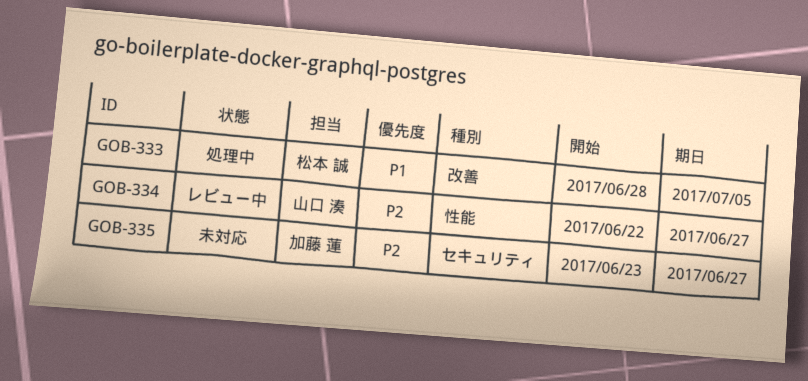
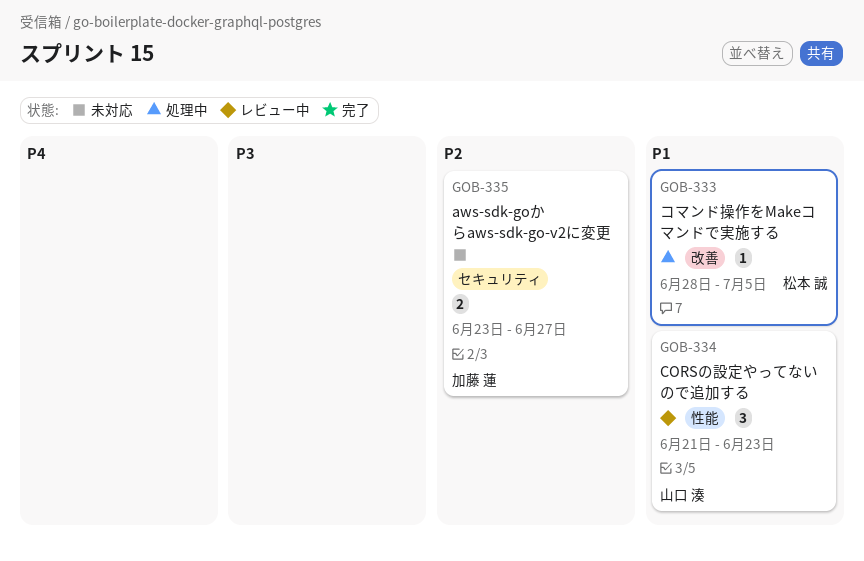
GOB-334, priority: P2 -> P1
GOB-334, start: Jun 22 -> Jun 21
GOB-334, due: Jun 27 -> Jun 23

